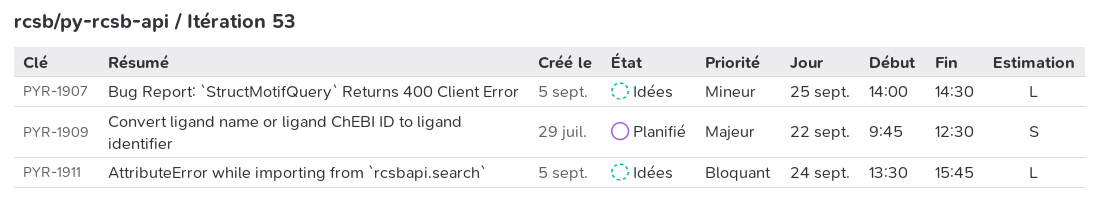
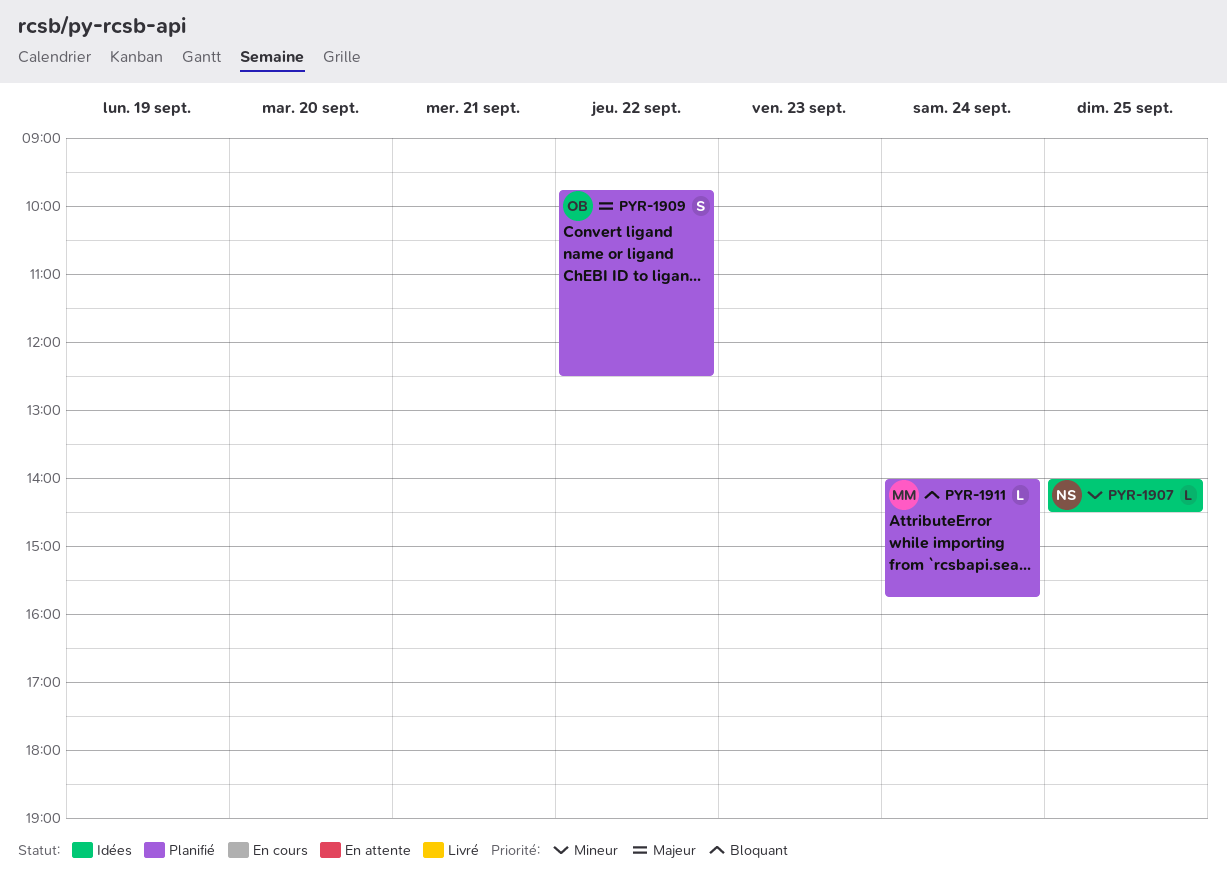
PYR-1911, status: Idées -> Planifié
PYR-1911, begins: 13:30 -> 14:00

